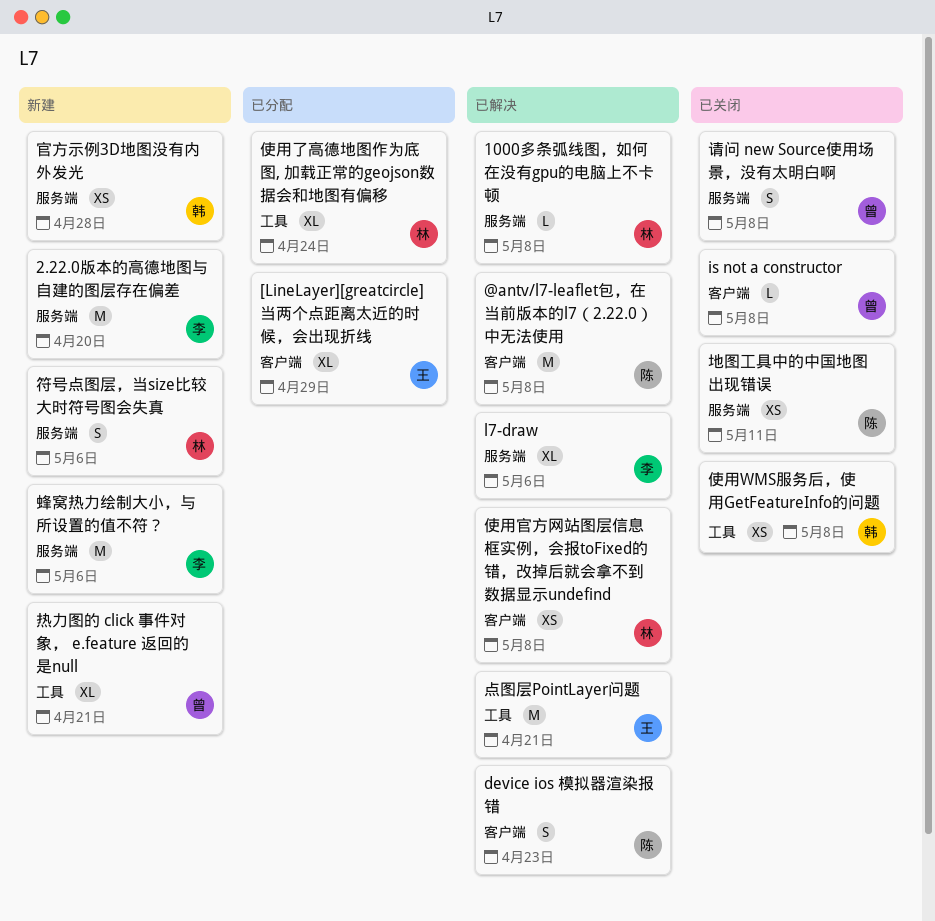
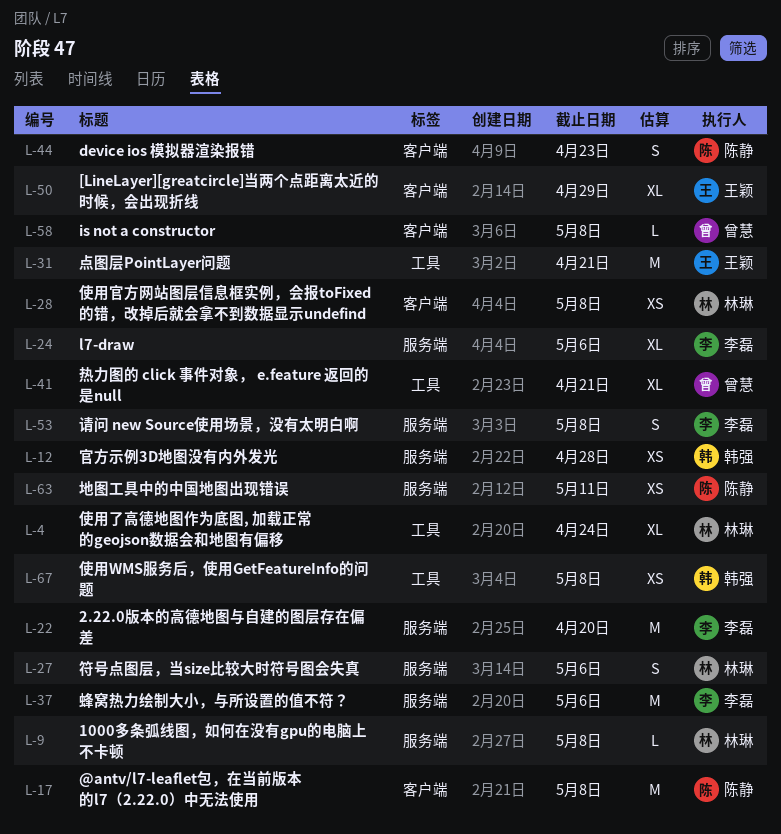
请问 new Source使用场景，没有太明白啊, owner: 曾慧 -> 李磊

